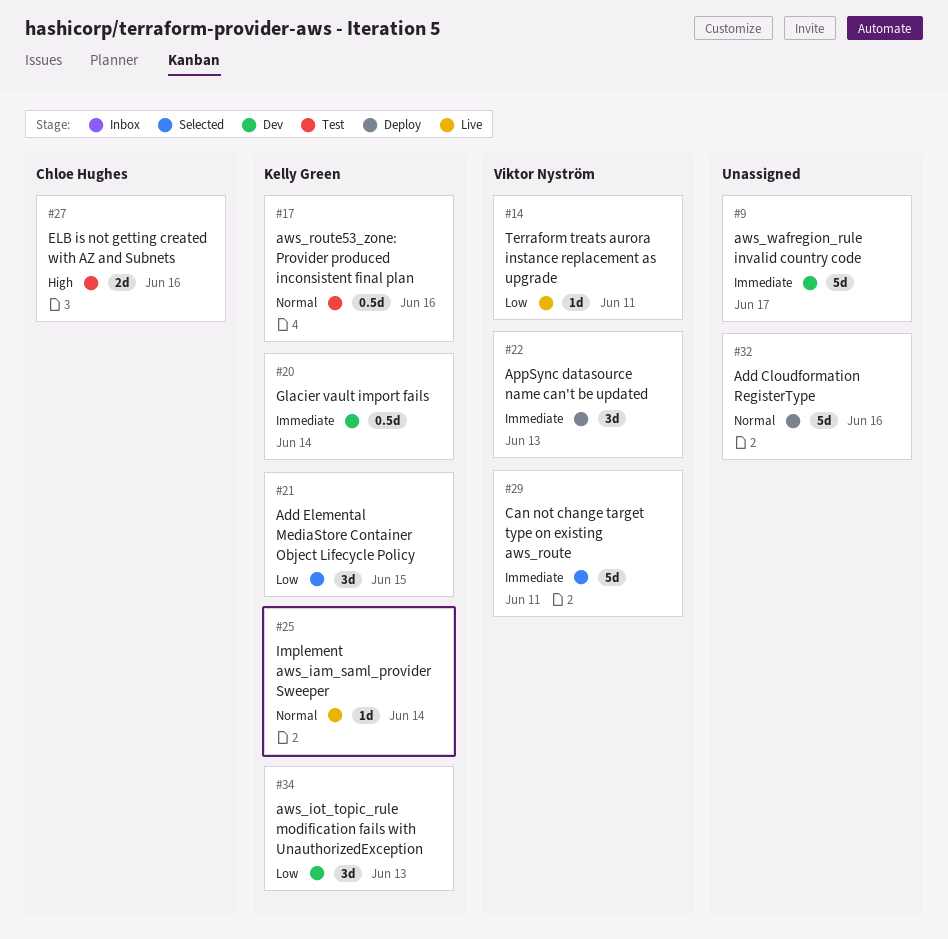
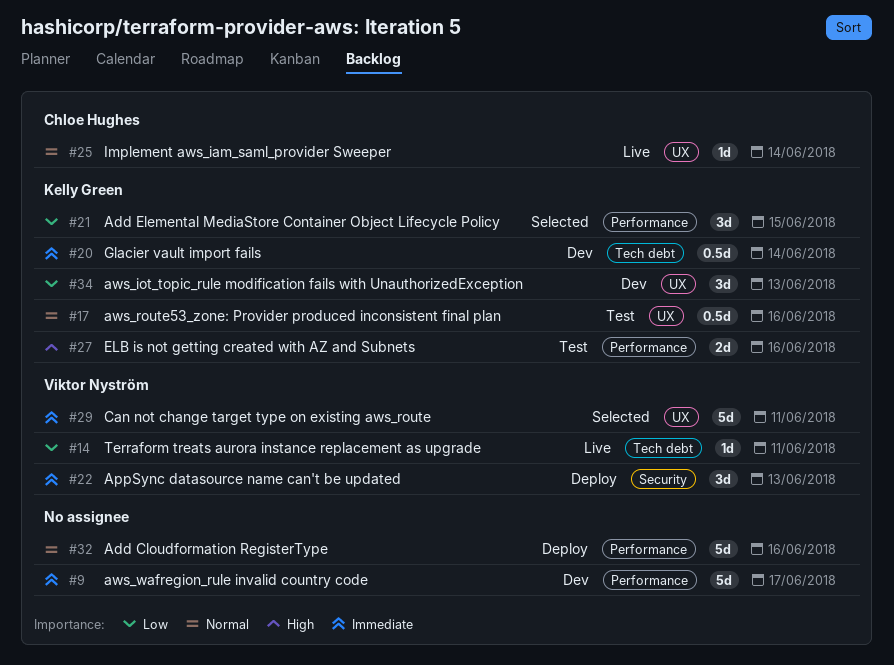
#25, owner: Kelly Green -> Chloe Hughes
#27, owner: Chloe Hughes -> Kelly Green

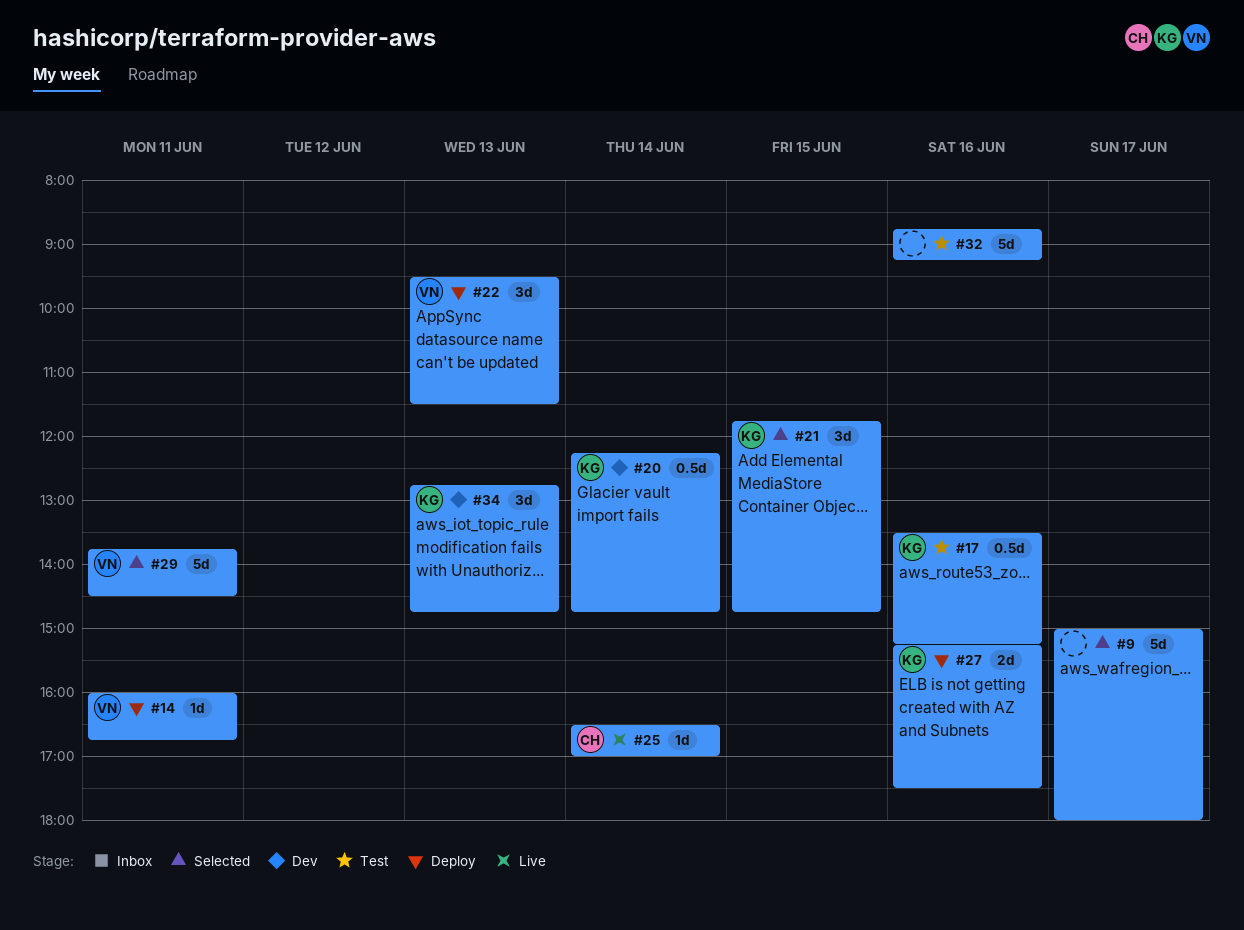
#9, status: Dev -> Selected
#14, status: Live -> Deploy
#27, status: Test -> Deploy
#32, status: Deploy -> Test

